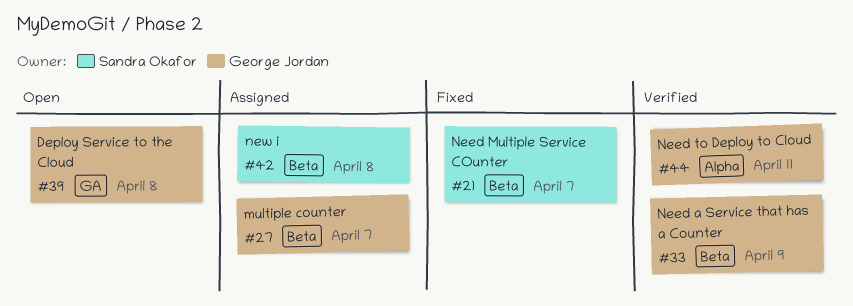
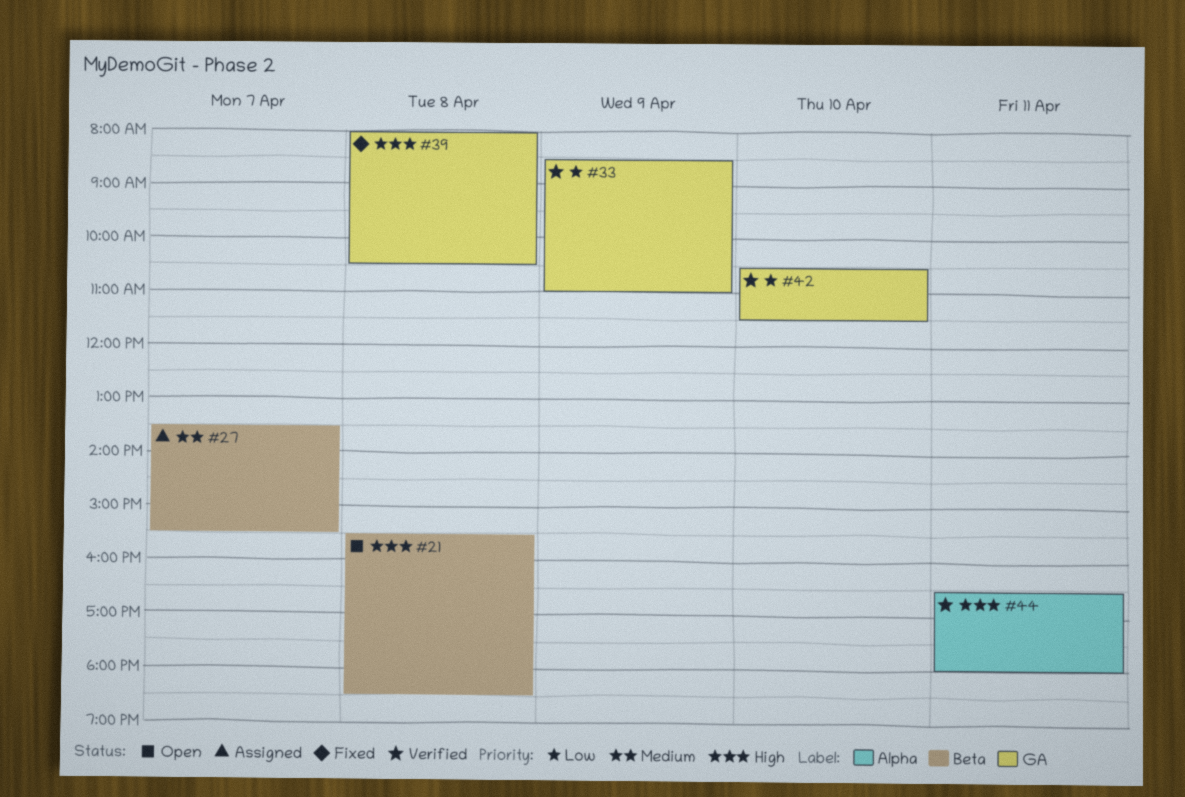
#21, status: Fixed -> Open
#21, day: Apr 7 -> Apr 8
#33, label: Beta -> GA
#39, status: Open -> Fixed
#42, status: Assigned -> Verified
#42, label: Beta -> GA
#42, day: Apr 8 -> Apr 10

